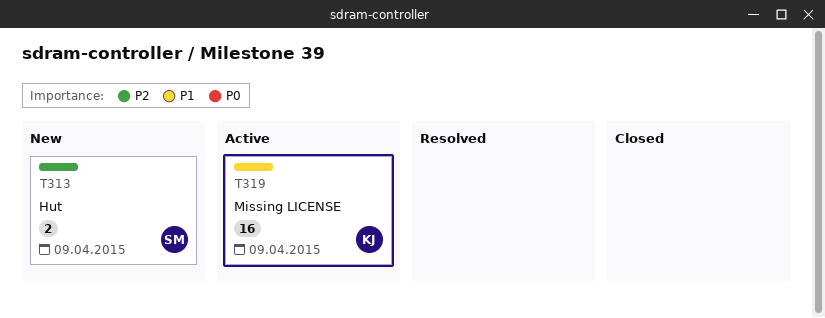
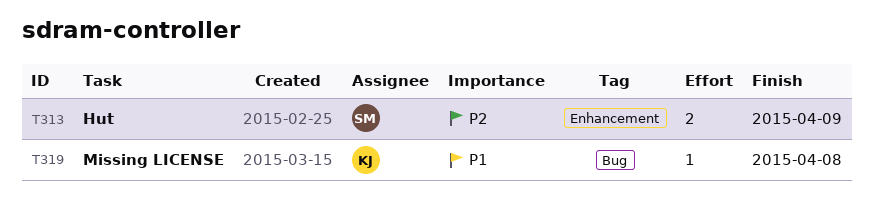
T319, estimate: 16 -> 1
T319, due: Apr 9 -> Apr 8

